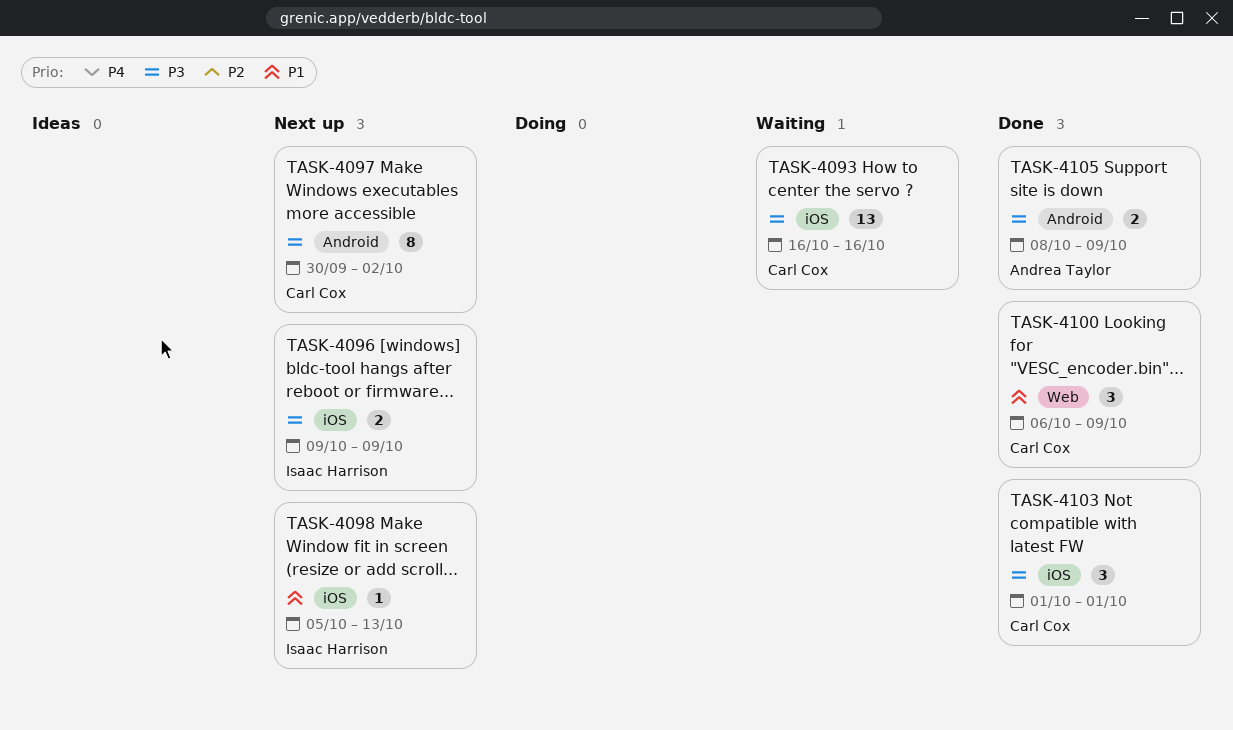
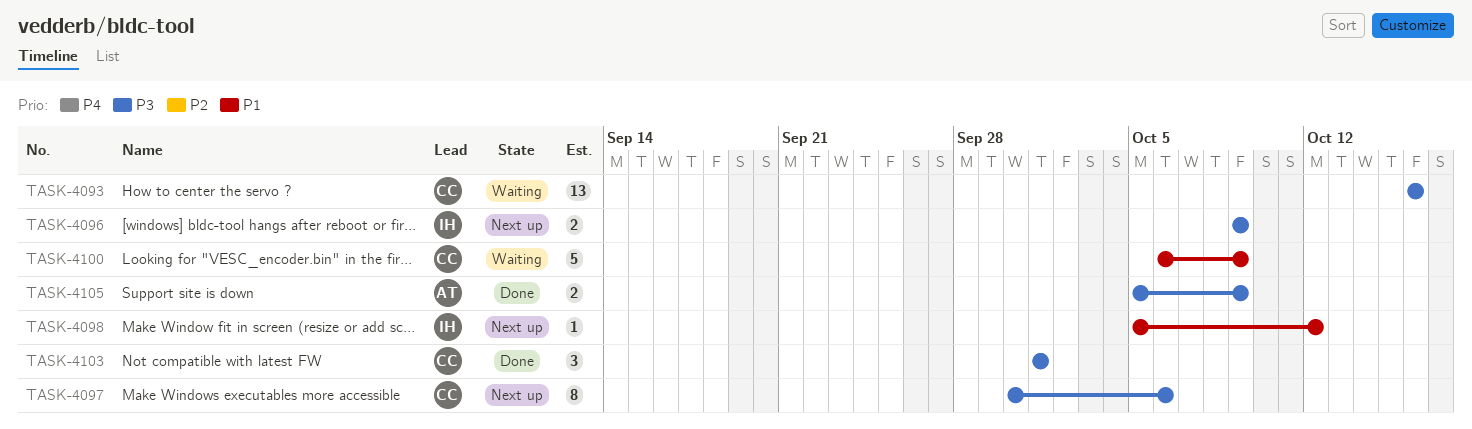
TASK-4097, due: Oct 2 -> Oct 6
TASK-4098, due: Oct 13 -> Oct 12
TASK-4100, status: Done -> Waiting
TASK-4100, estimate: 3 -> 5
TASK-4105, start: Oct 8 -> Oct 5

